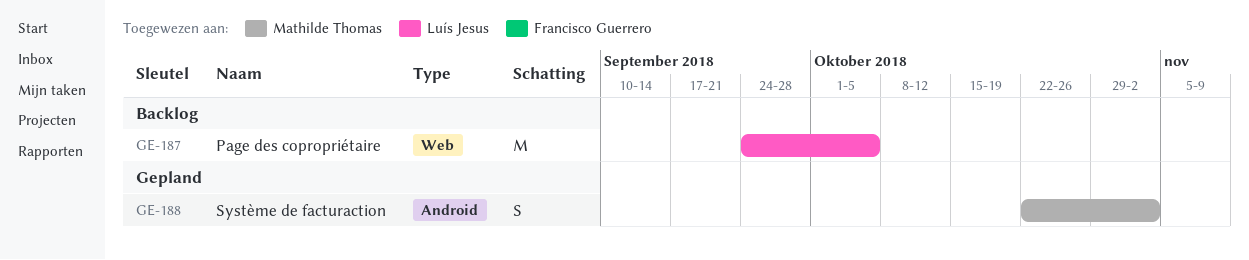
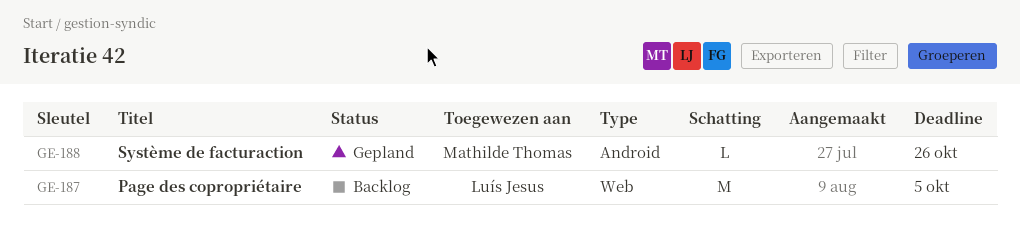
GE-188, estimate: S -> L
GE-188, due: Nov 2 -> Oct 26

